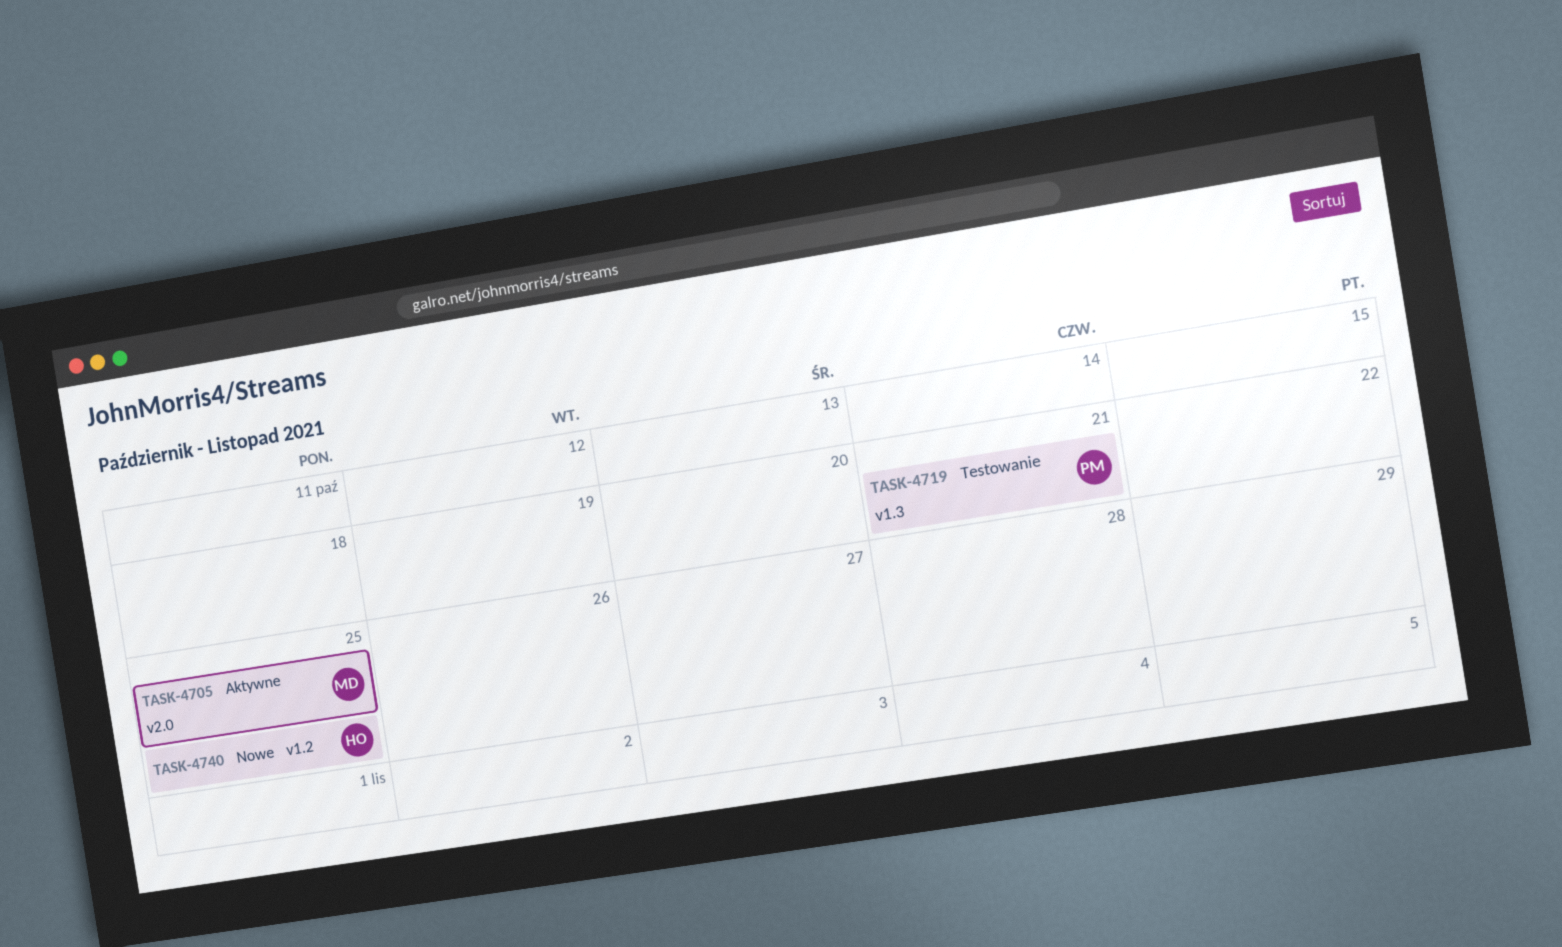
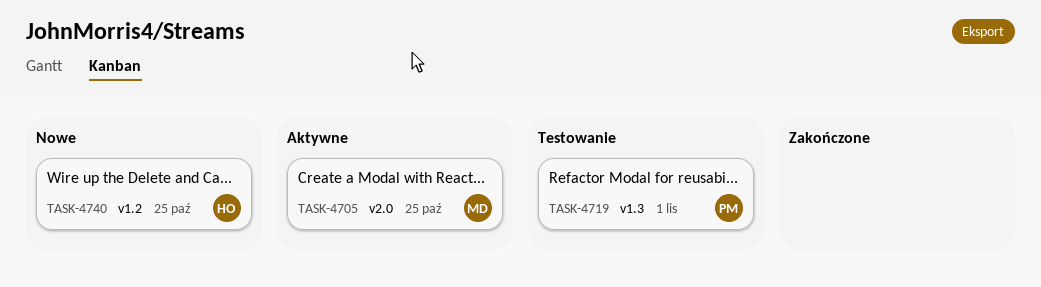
TASK-4719, due: Oct 21 -> Nov 1

